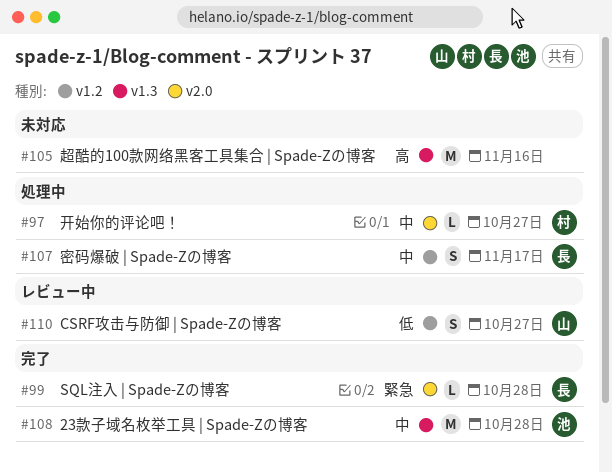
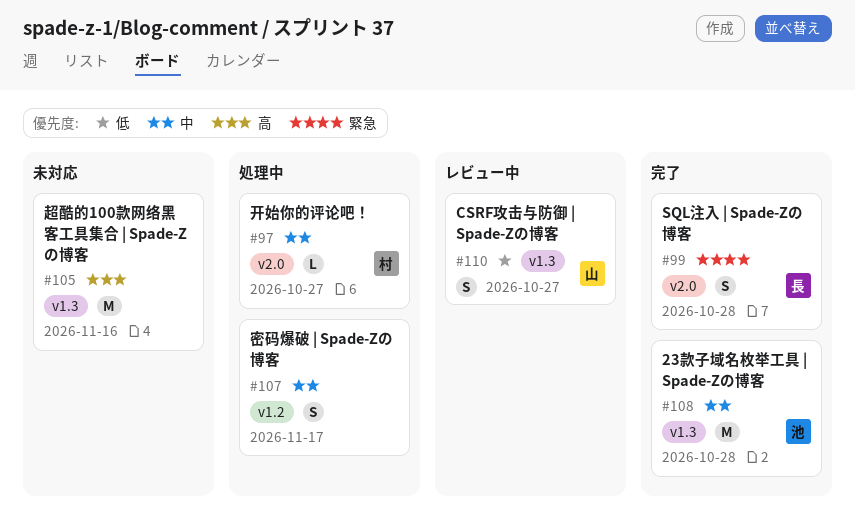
#99, estimate: L -> S
#107, owner: 長 -> none
#110, label: v1.2 -> v1.3

